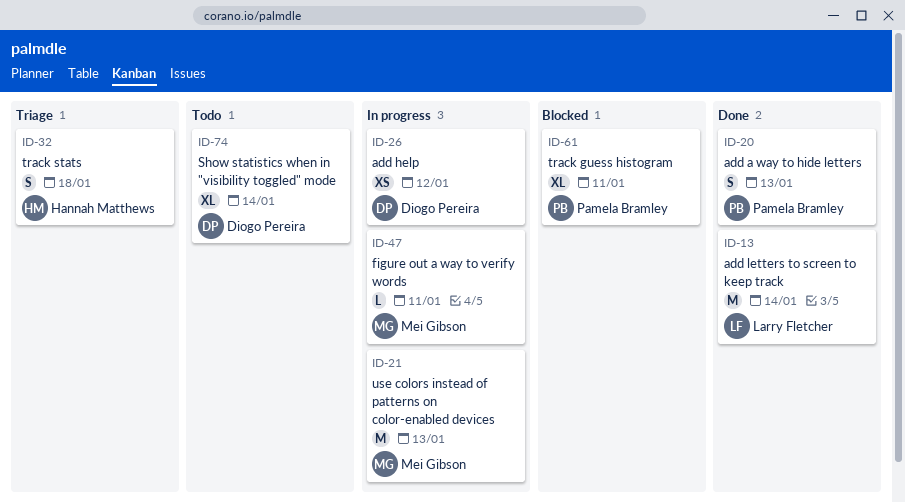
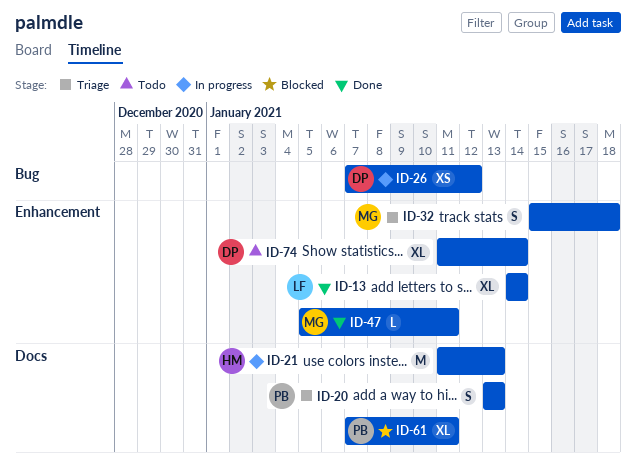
ID-13, estimate: M -> XL
ID-20, status: Done -> Triage
ID-21, owner: Mei Gibson -> Hannah Matthews
ID-32, owner: Hannah Matthews -> Mei Gibson
ID-47, status: In progress -> Done

